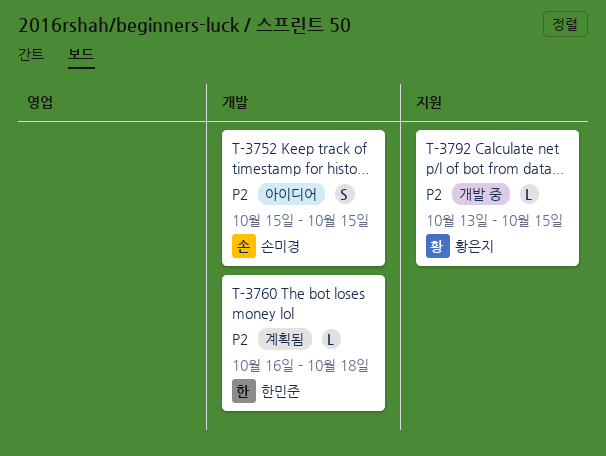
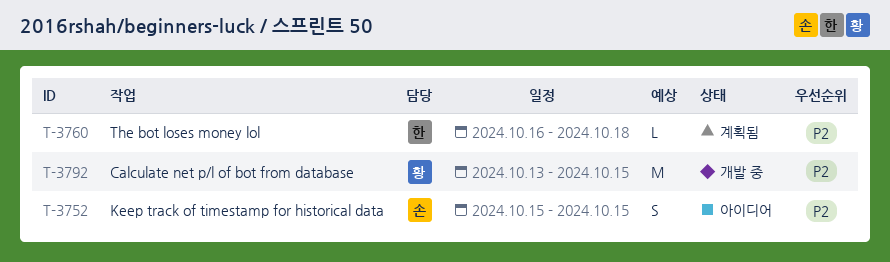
T-3792, estimate: L -> M

